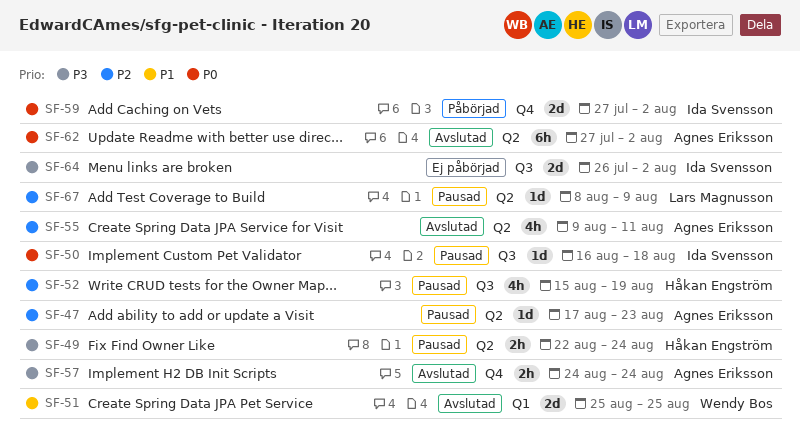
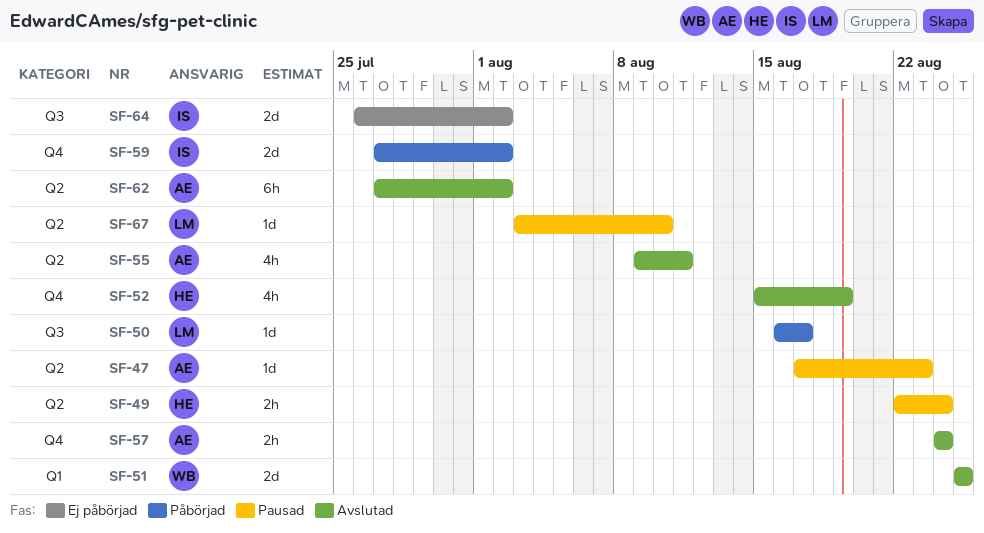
SF-50, status: Pausad -> Påbörjad
SF-50, owner: Ida Svensson -> Lars Magnusson
SF-50, due: Aug 18 -> Aug 17
SF-52, status: Pausad -> Avslutad
SF-52, label: Q3 -> Q4
SF-67, start: Aug 8 -> Aug 3
SF-67, due: Aug 9 -> Aug 10

